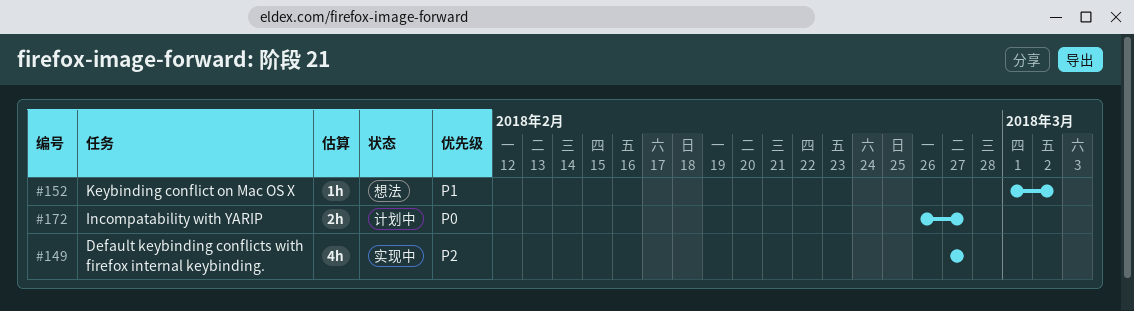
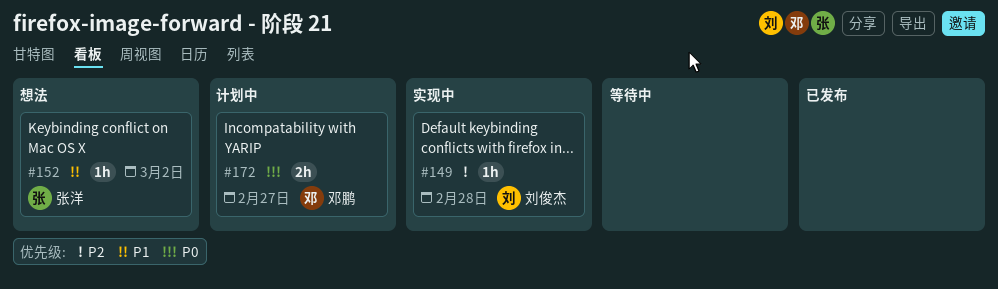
#149, estimate: 4h -> 1h
#149, due: Feb 27 -> Feb 28

